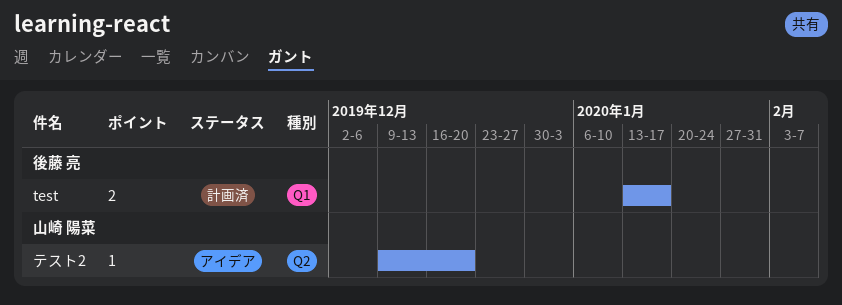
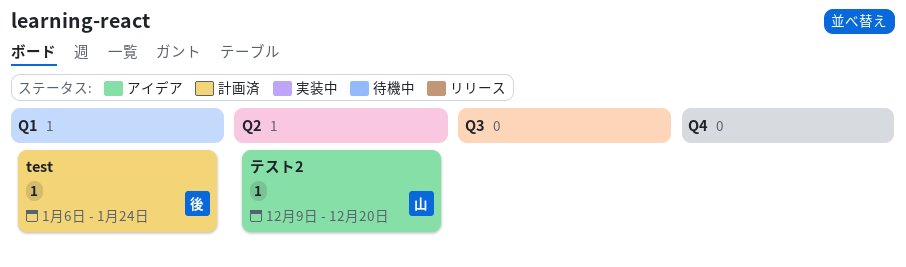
test, estimate: 2 -> 1
test, start: Jan 13 -> Jan 6
test, due: Jan 17 -> Jan 24

